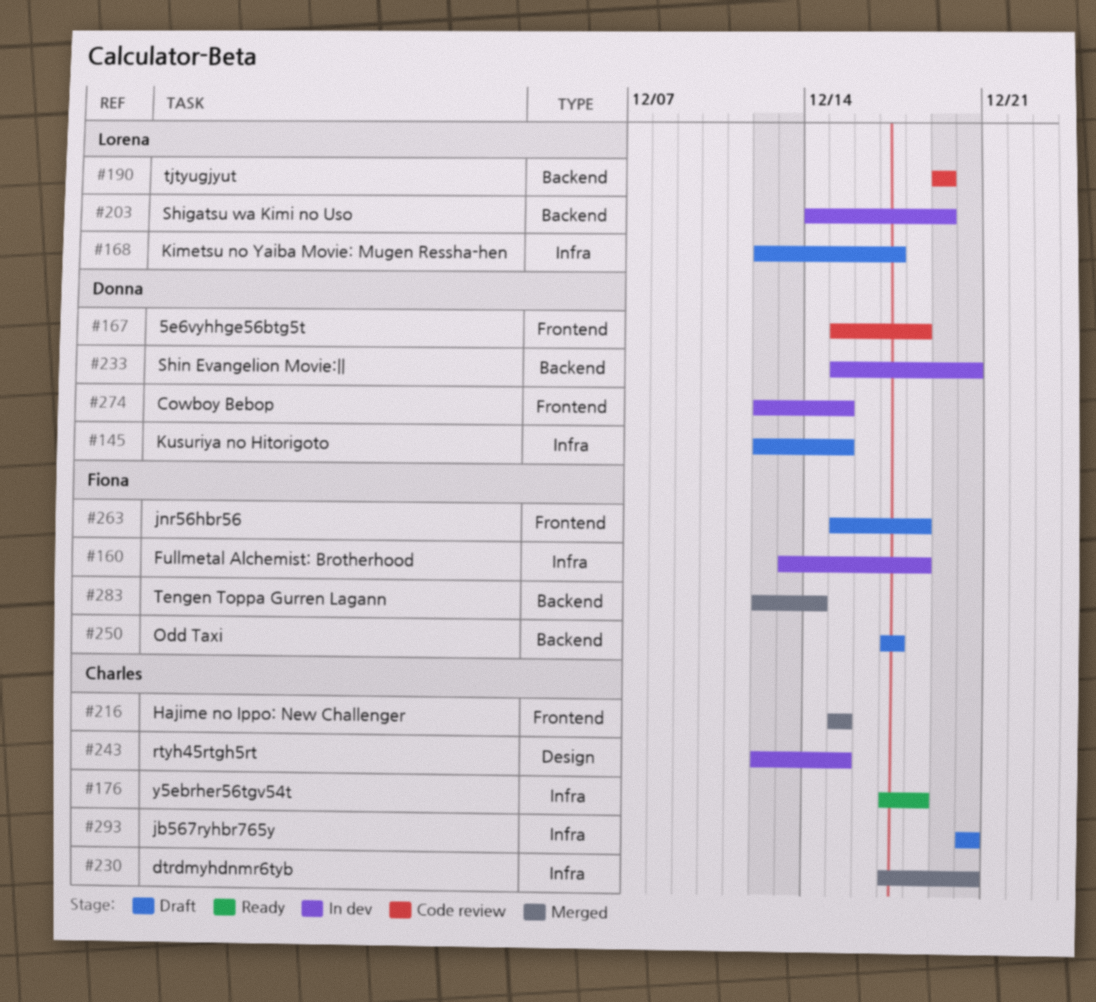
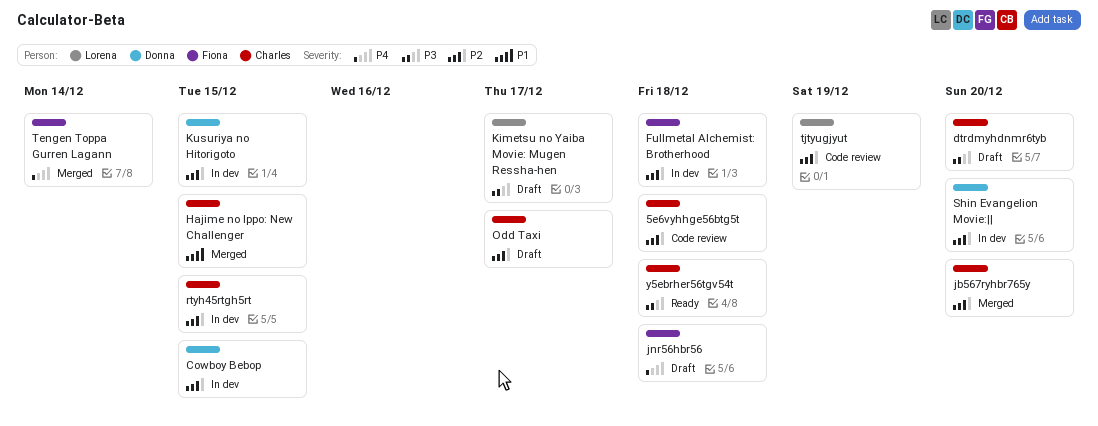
5e6vyhhge56btg5t, owner: Donna -> Charles
dtrdmyhdnmr6tyb, status: Merged -> Draft
jb567ryhbr765y, status: Draft -> Merged
Kusuriya no Hitorigoto, status: Draft -> In dev
Odd Taxi, owner: Fiona -> Charles
Shigatsu wa Kimi no Uso: present -> none

